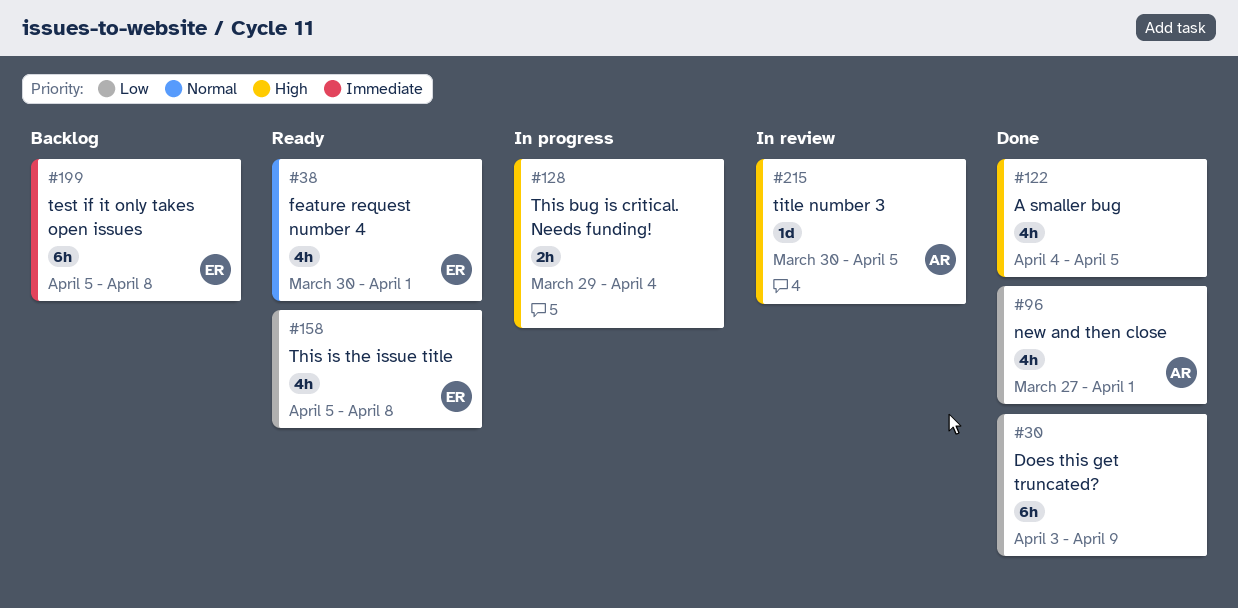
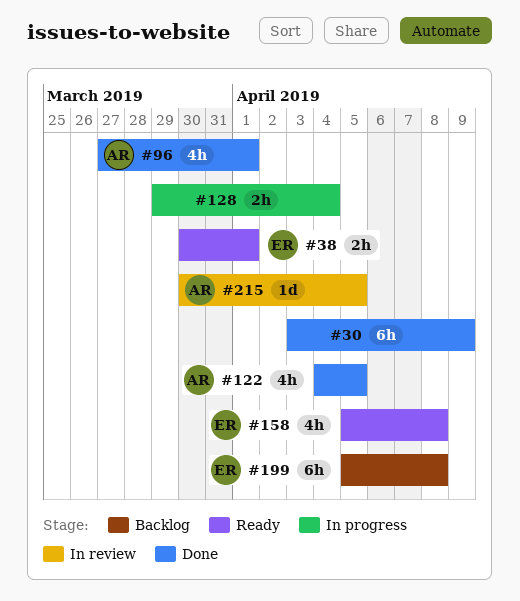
#38, estimate: 4h -> 2h
#122, owner: none -> AR

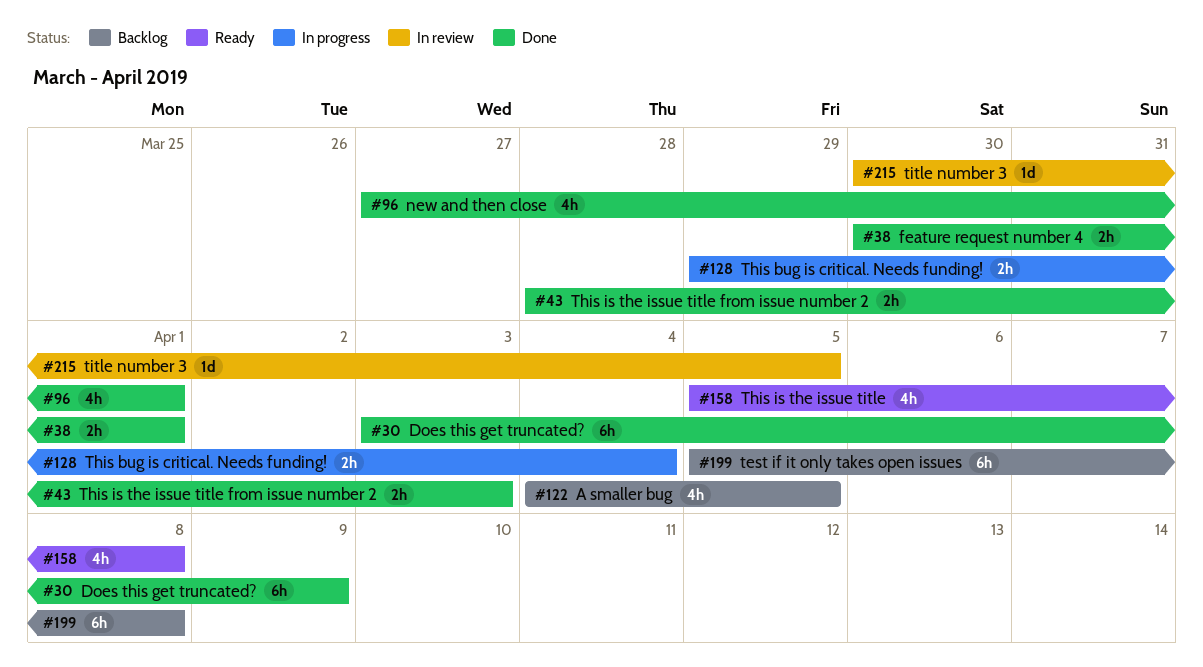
#38, status: Ready -> Done
#43: none -> present
#122, status: Done -> Backlog

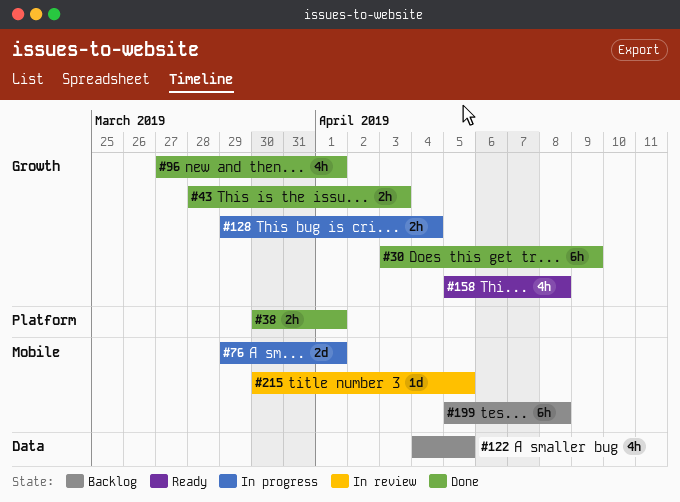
#76: none -> present

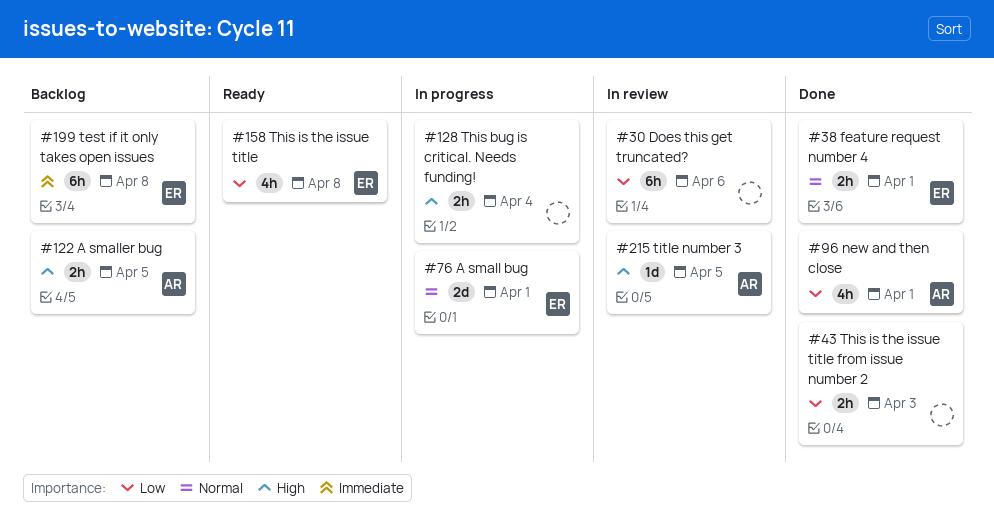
#30, status: Done -> In review
#30, due: Apr 9 -> Apr 6
#122, estimate: 4h -> 2h

